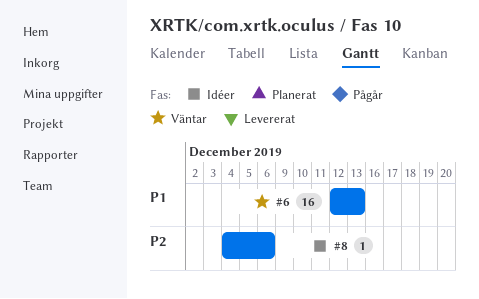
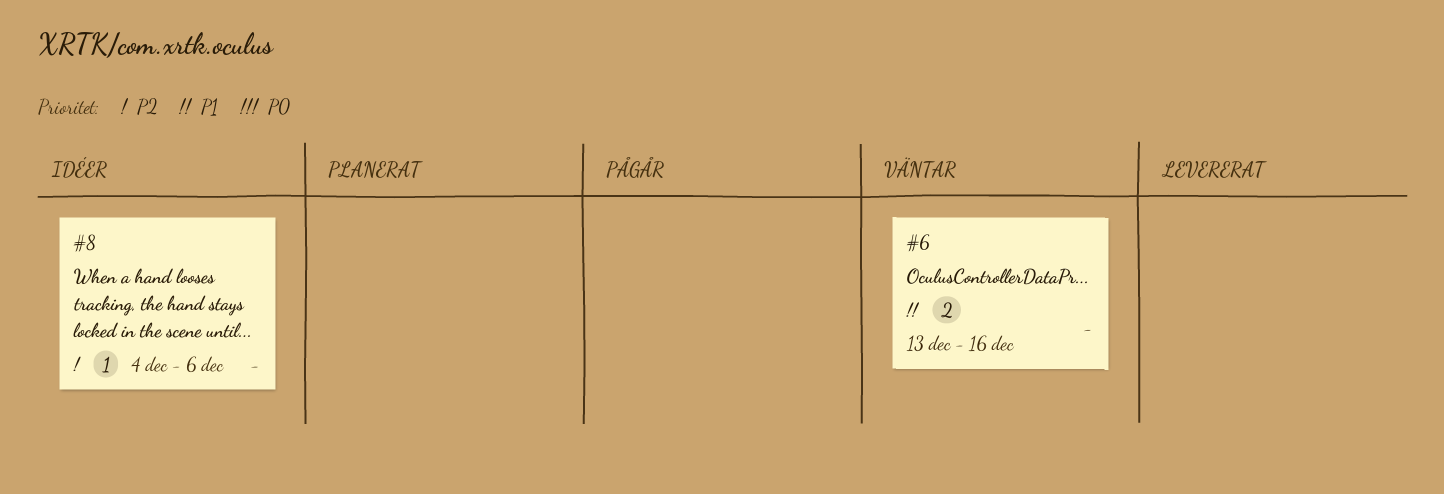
#6, estimate: 16 -> 2
#6, start: Dec 12 -> Dec 13
#6, due: Dec 13 -> Dec 16

